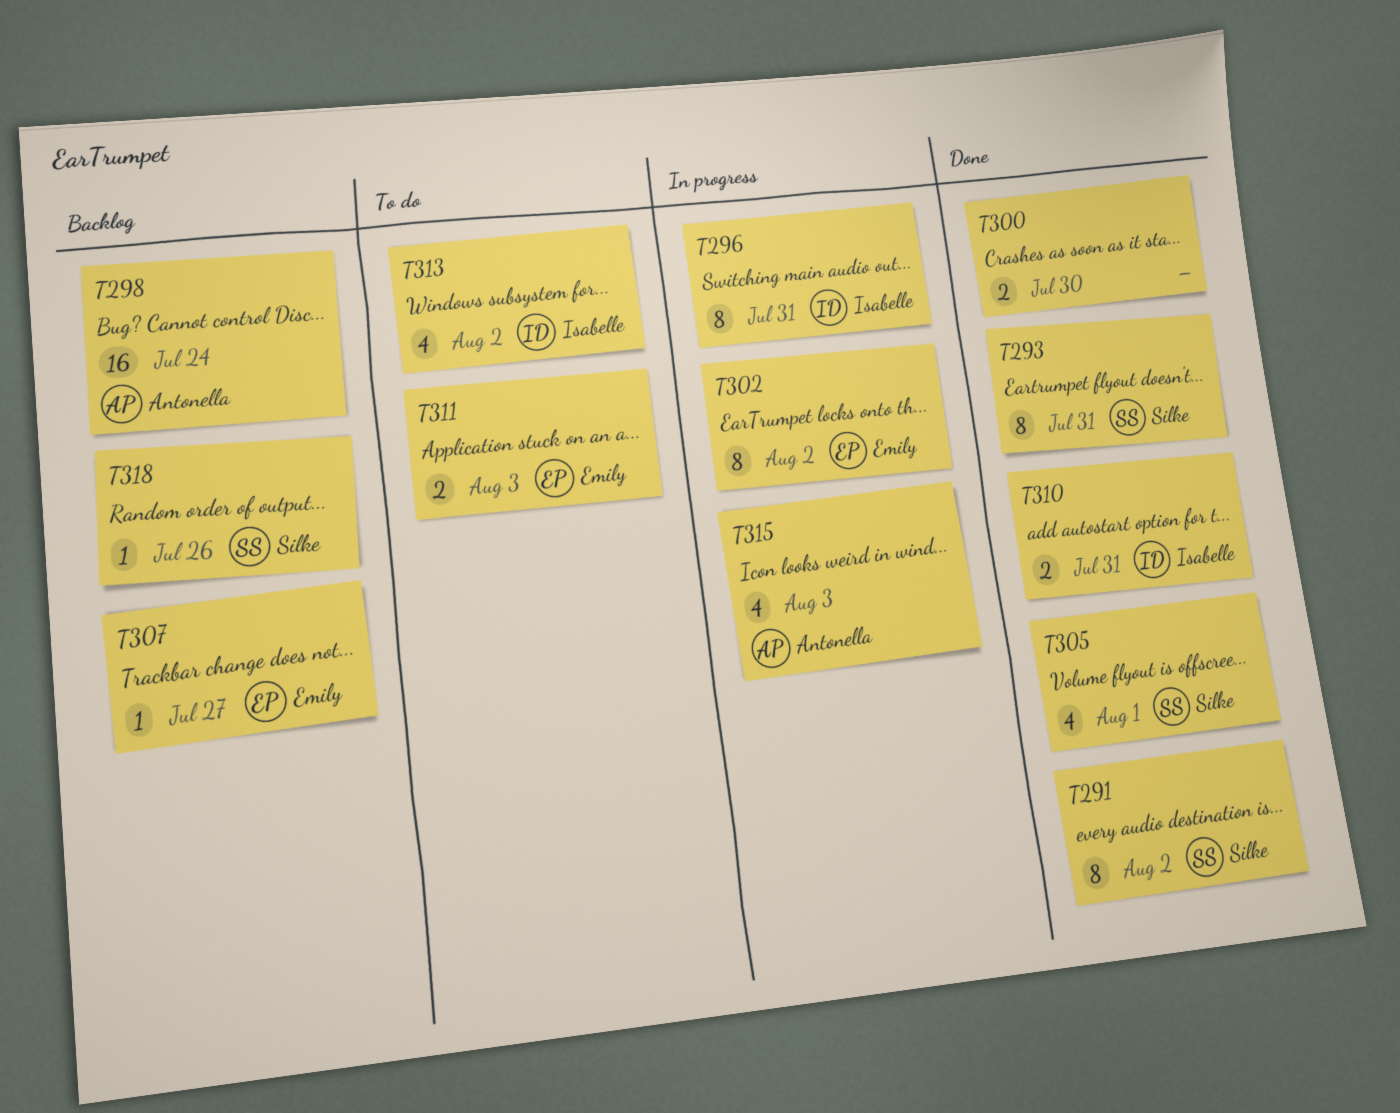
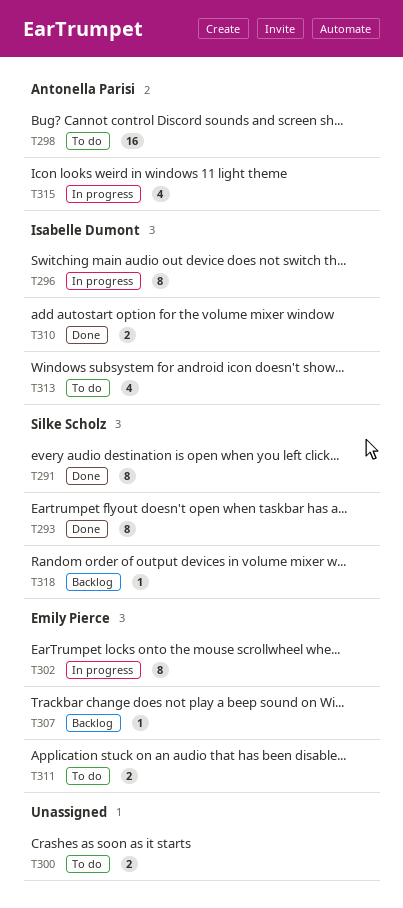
T298, status: Backlog -> To do
T300, status: Done -> To do
T305: present -> none

